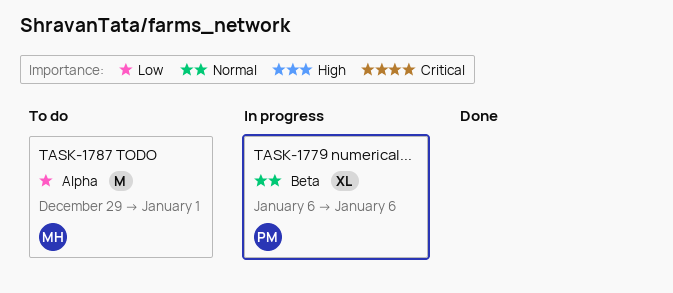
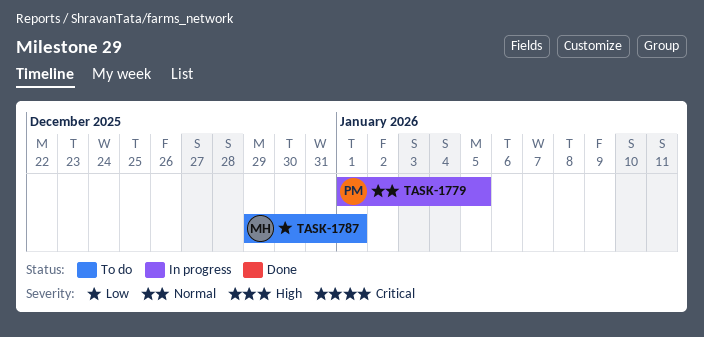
TASK-1779, start: Jan 6 -> Jan 1
TASK-1779, due: Jan 6 -> Jan 5

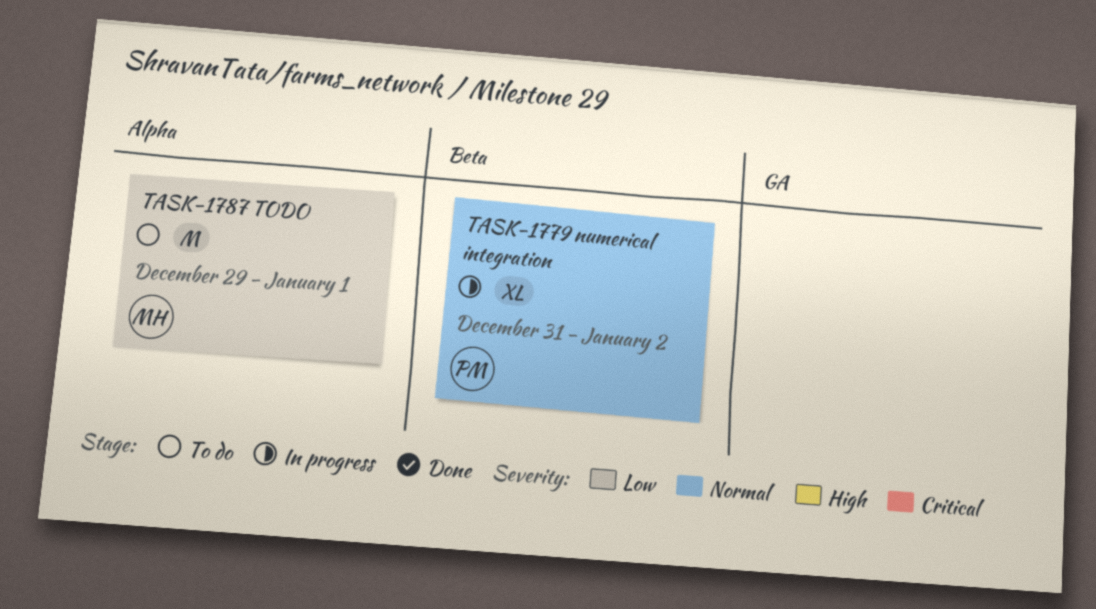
TASK-1779, start: Jan 1 -> Dec 31
TASK-1779, due: Jan 5 -> Jan 2

